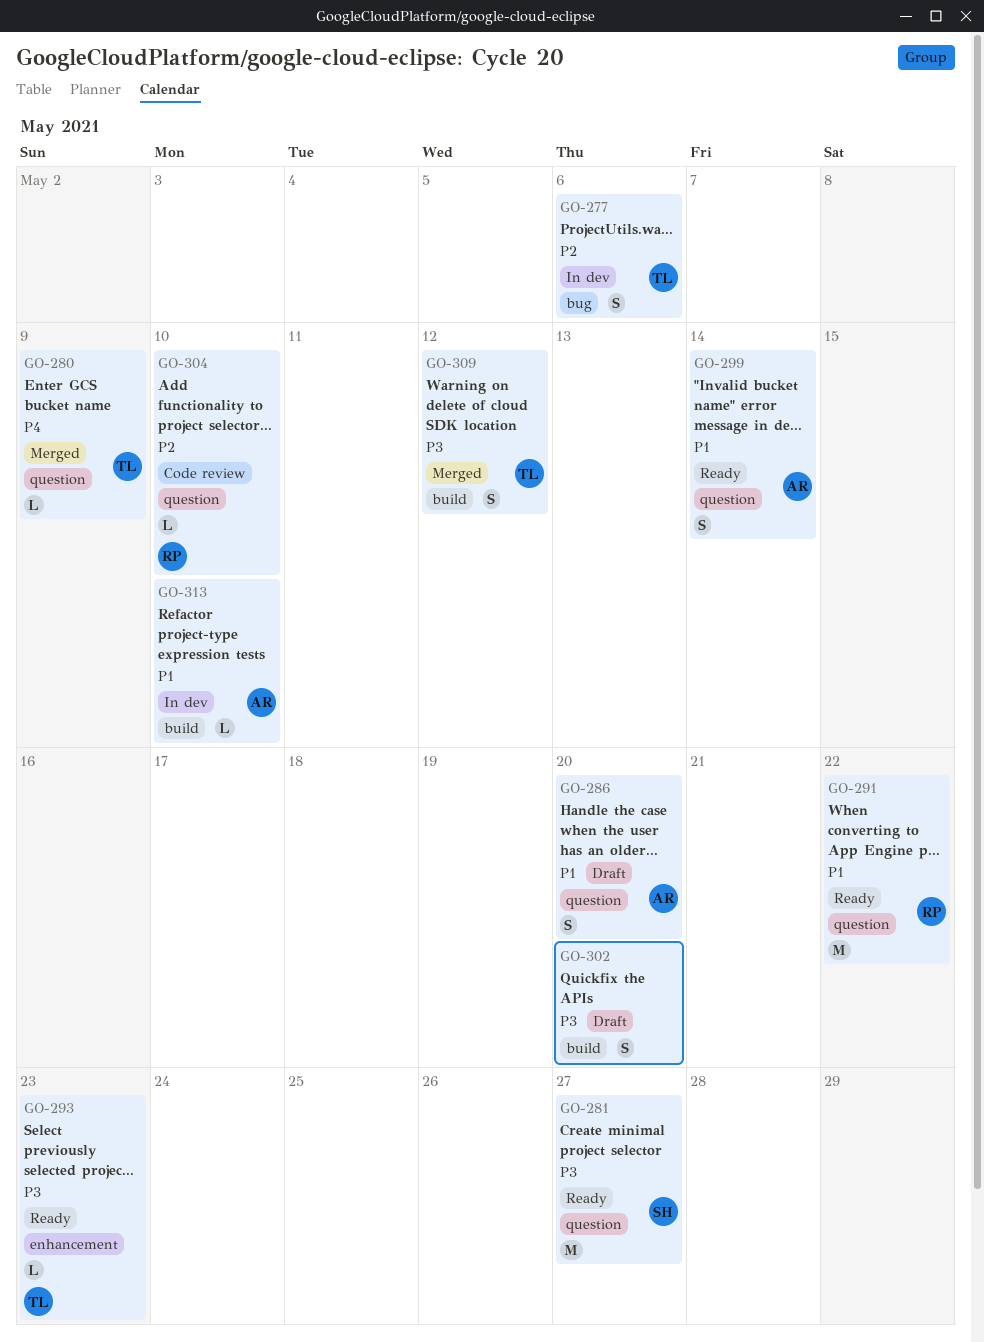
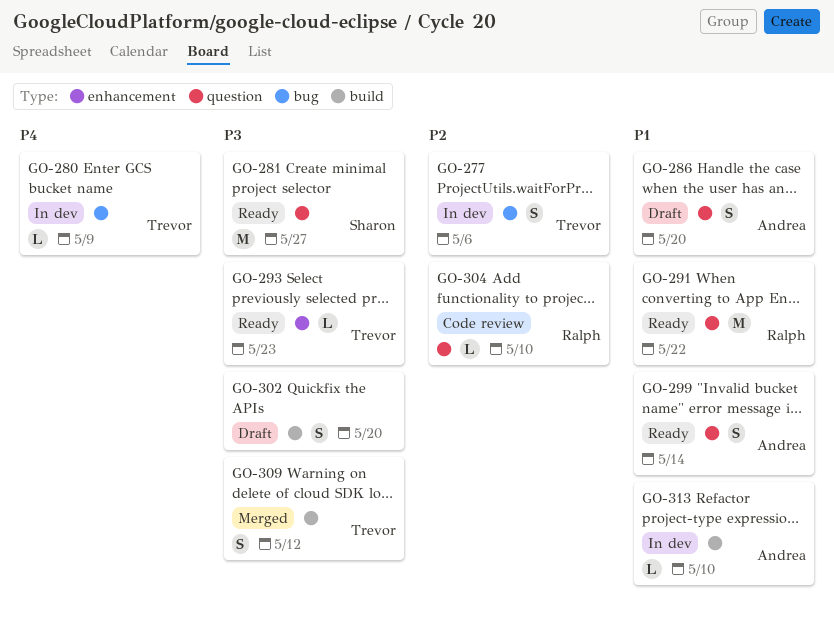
GO-280, status: Merged -> In dev
GO-280, label: question -> bug

